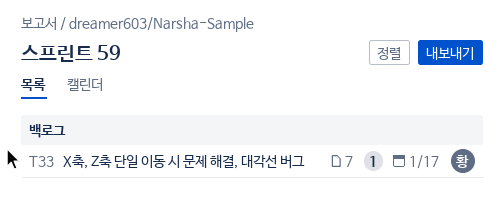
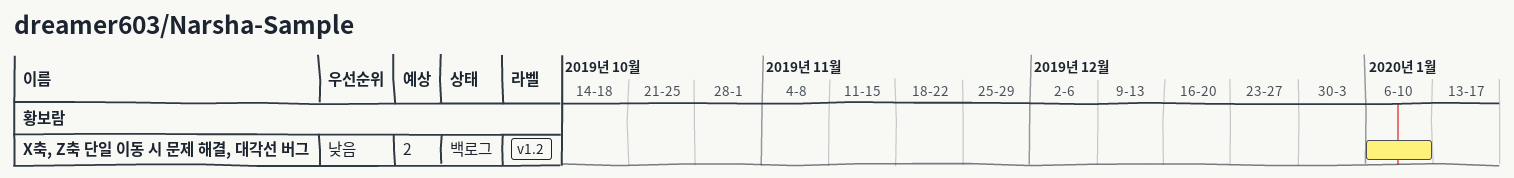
X축, Z축 단일 이동 시 문제 해결, 대각선 버그, estimate: 1 -> 2
X축, Z축 단일 이동 시 문제 해결, 대각선 버그, due: Jan 17 -> Jan 10

